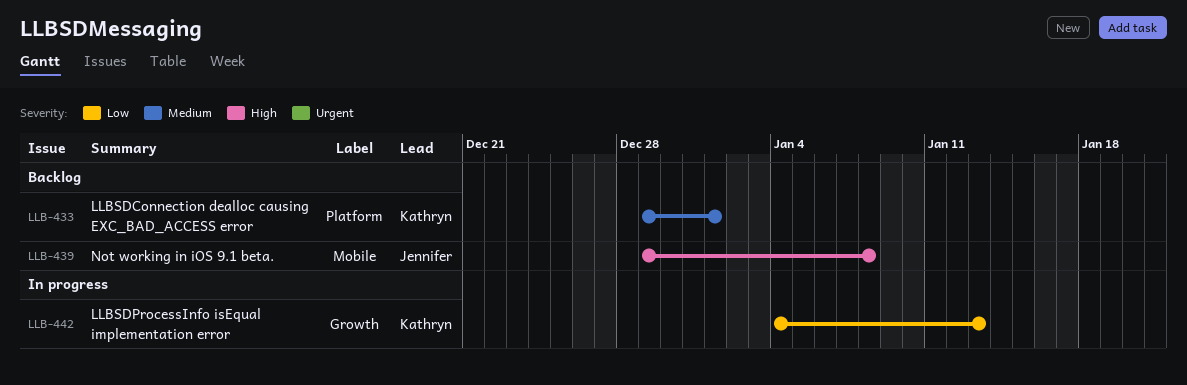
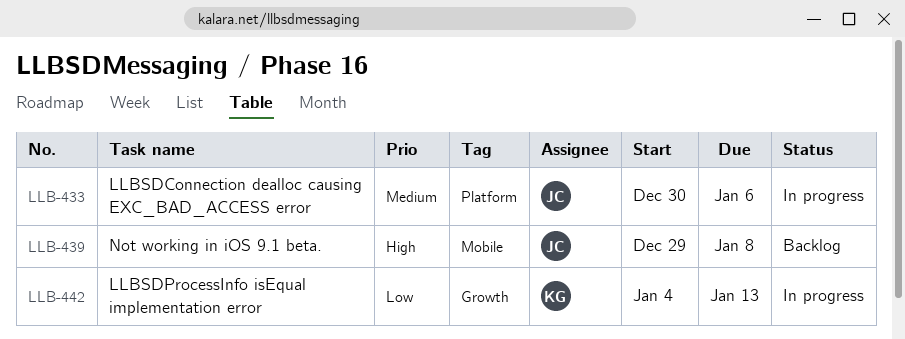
LLB-433, status: Backlog -> In progress
LLB-433, owner: Kathryn -> Jennifer
LLB-433, start: Dec 29 -> Dec 30
LLB-433, due: Jan 1 -> Jan 6

